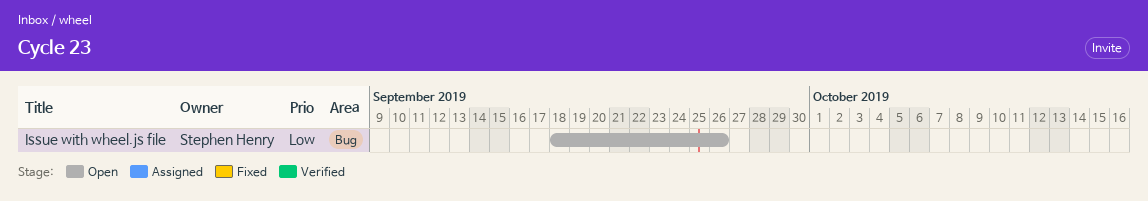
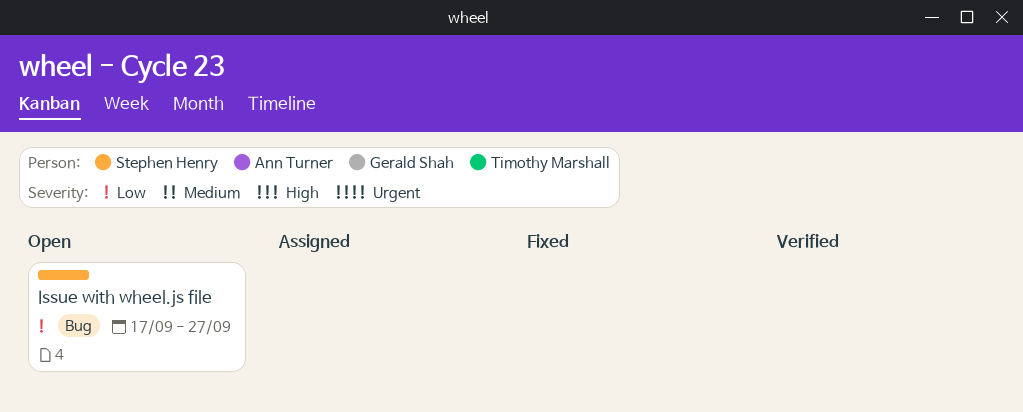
Issue with wheel.js file, start: Sep 18 -> Sep 17
Issue with wheel.js file, due: Sep 26 -> Sep 27

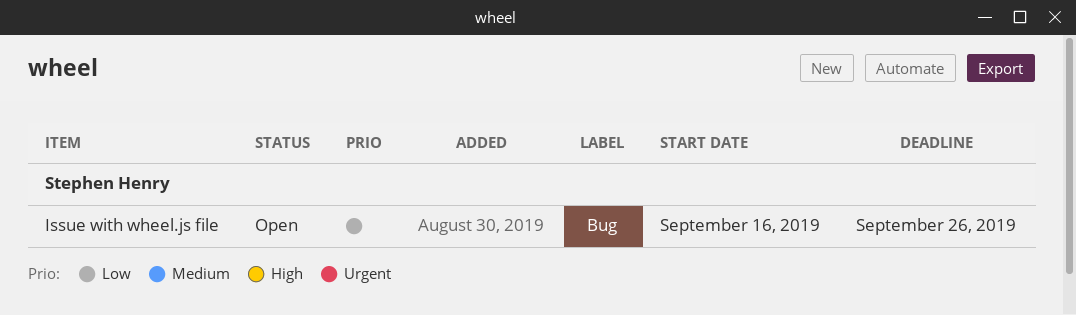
Issue with wheel.js file, start: Sep 17 -> Sep 16
Issue with wheel.js file, due: Sep 27 -> Sep 26

